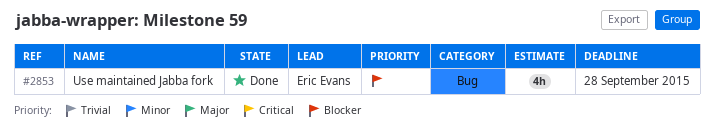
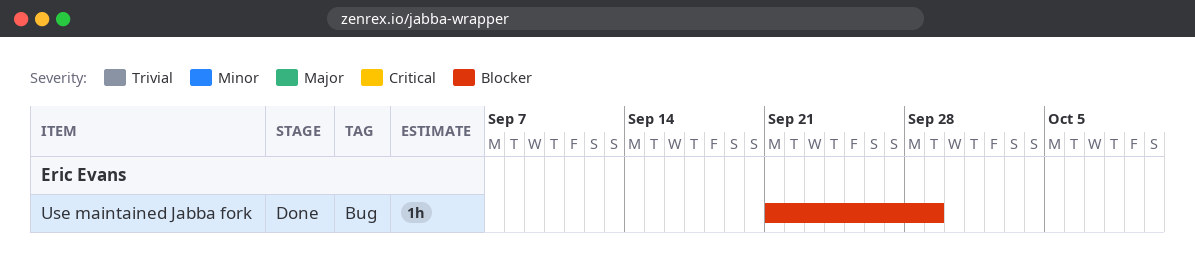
Use maintained Jabba fork, estimate: 4h -> 1h
Use maintained Jabba fork, due: Sep 28 -> Sep 29

